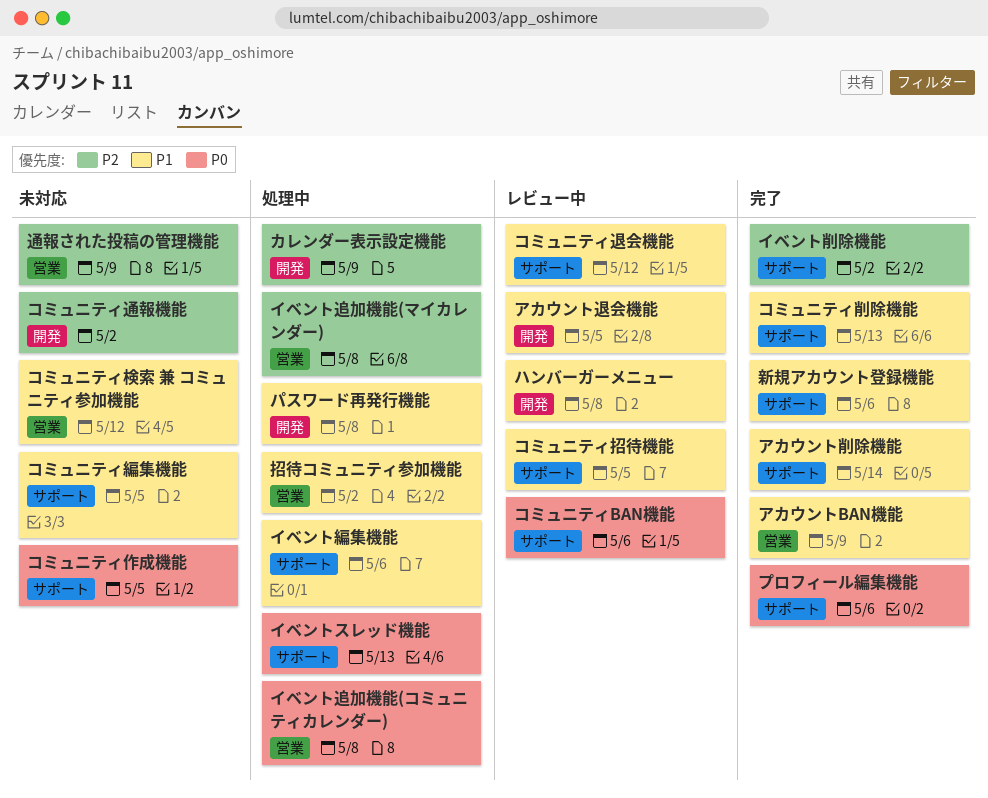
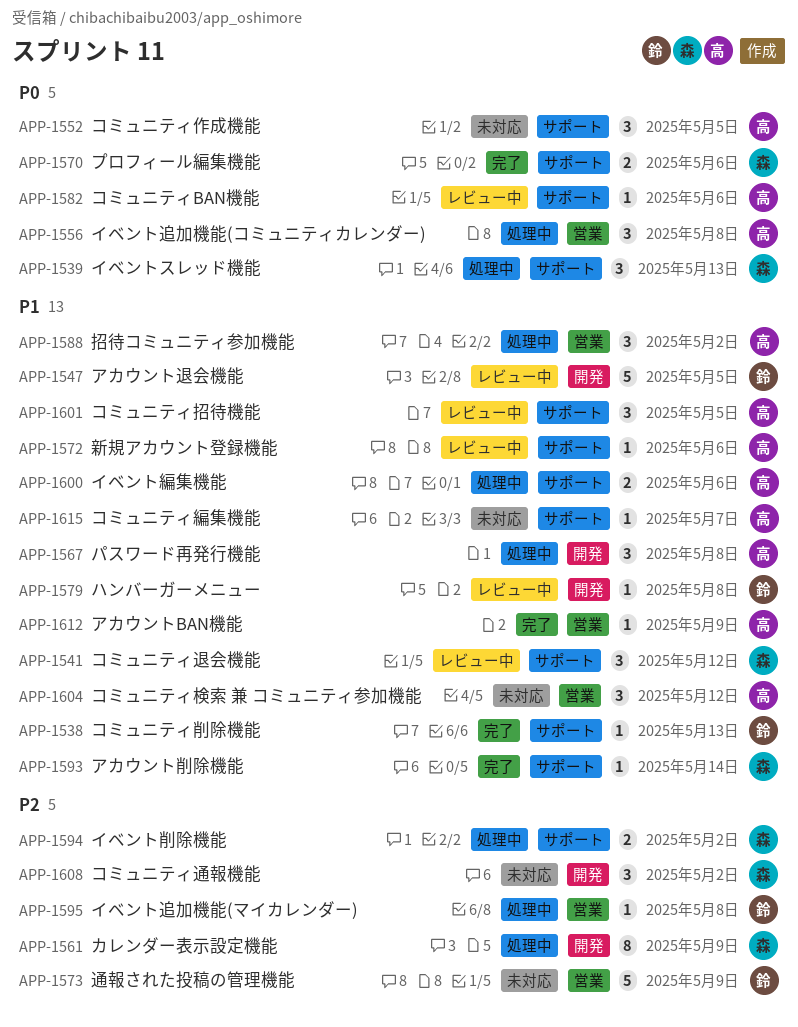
イベント削除機能, status: 完了 -> 処理中
コミュニティ編集機能, due: May 5 -> May 7
新規アカウント登録機能, status: 完了 -> レビュー中

